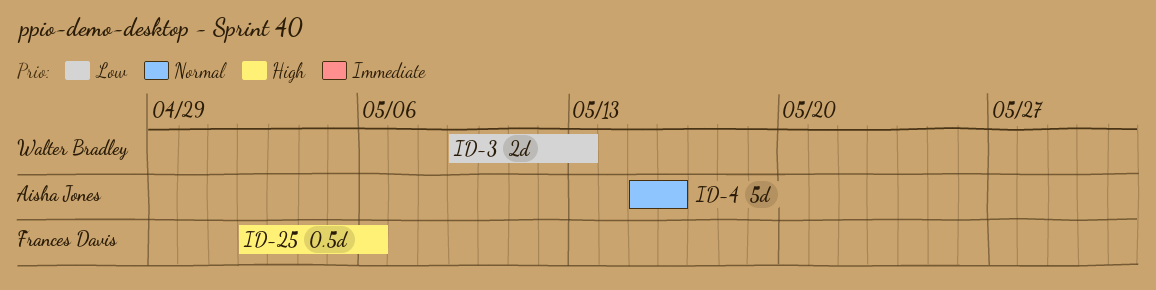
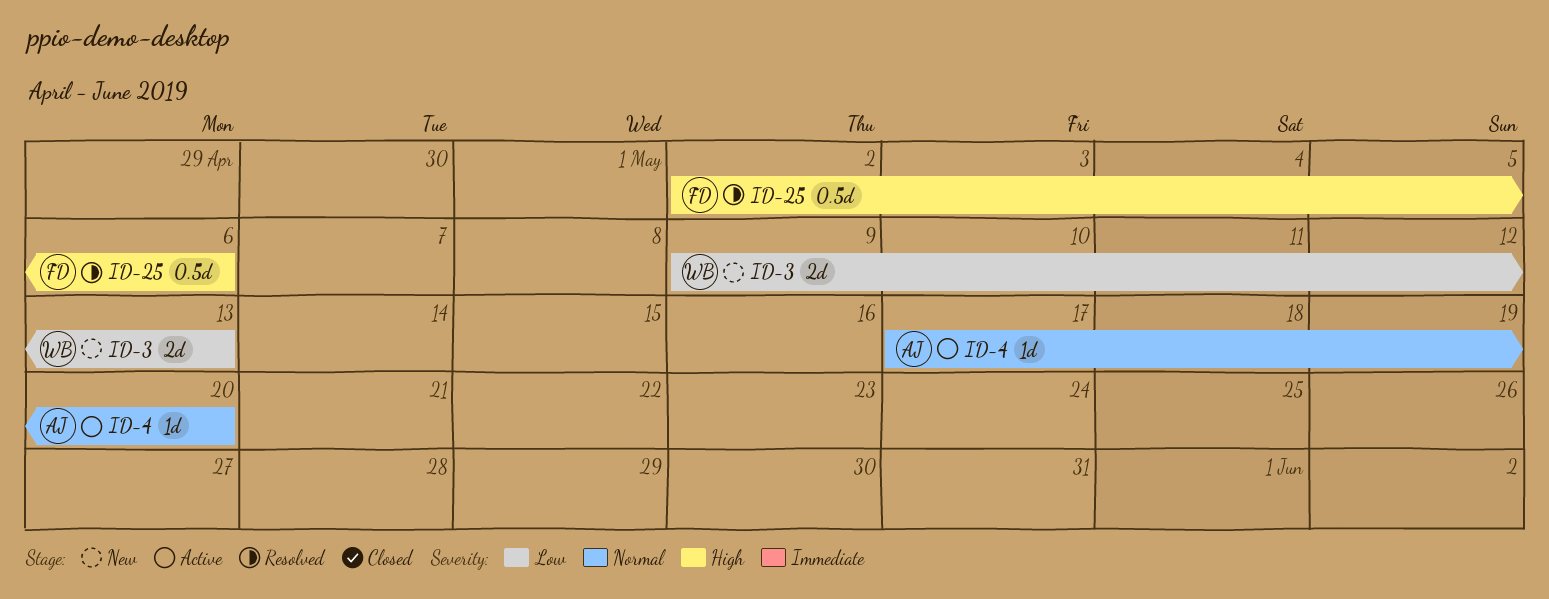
ID-4, estimate: 5d -> 1d
ID-4, start: May 15 -> May 17
ID-4, due: May 16 -> May 20

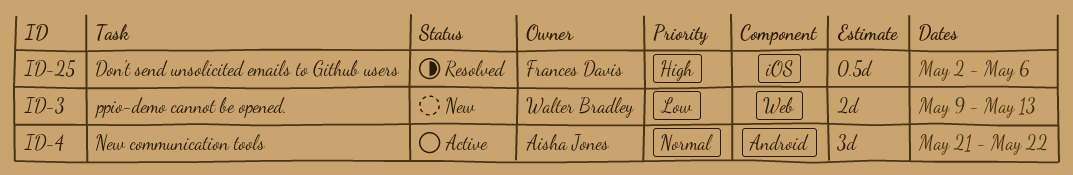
ID-4, estimate: 1d -> 3d
ID-4, start: May 17 -> May 21
ID-4, due: May 20 -> May 22

